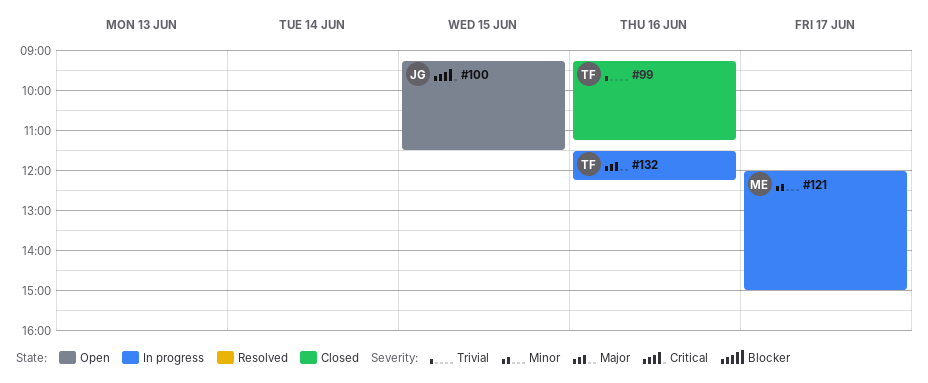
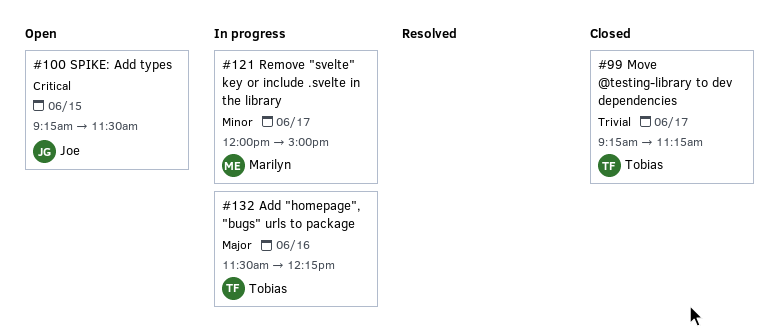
#99, day: Jun 16 -> Jun 17

